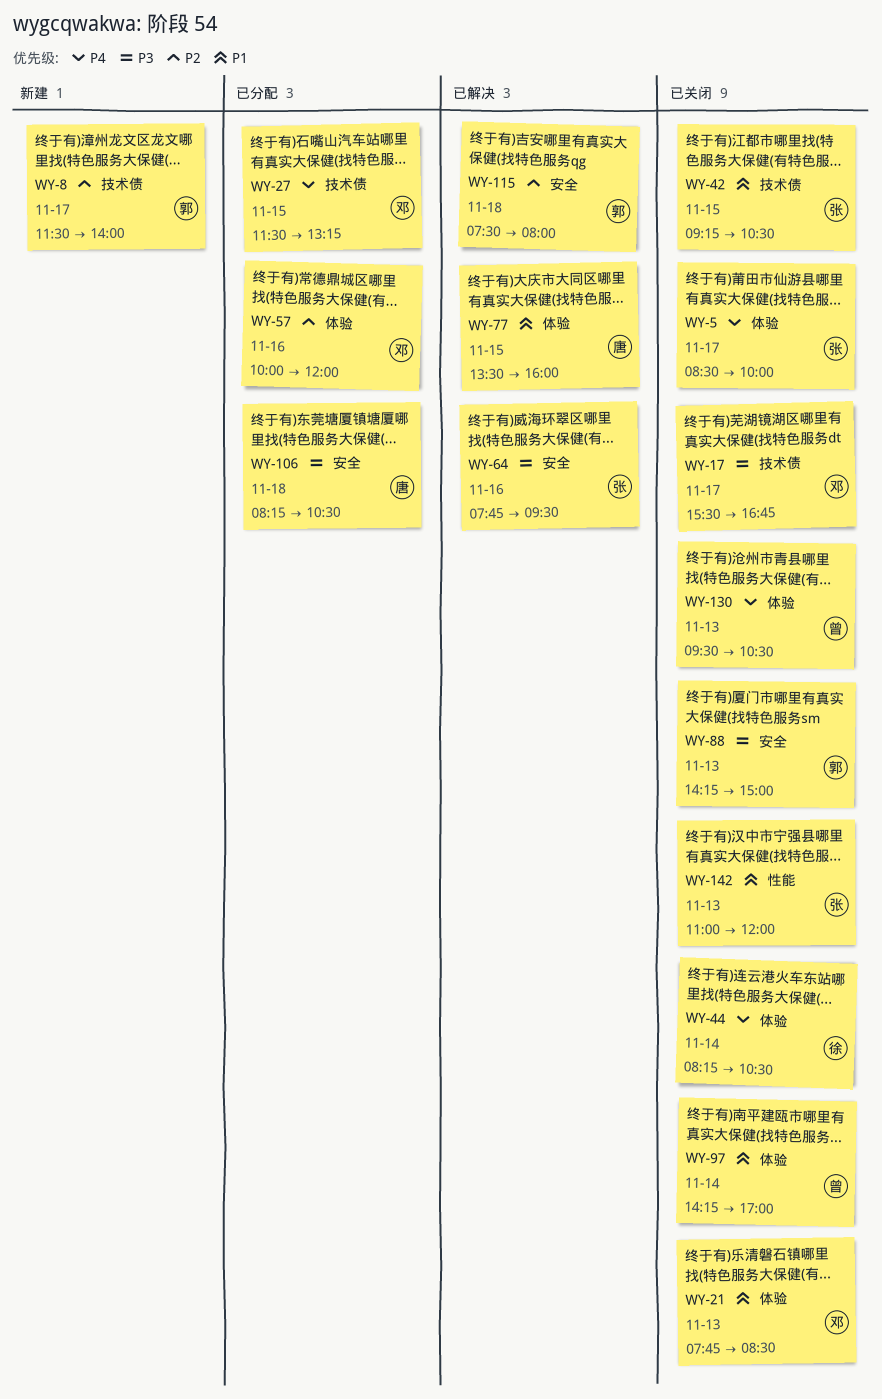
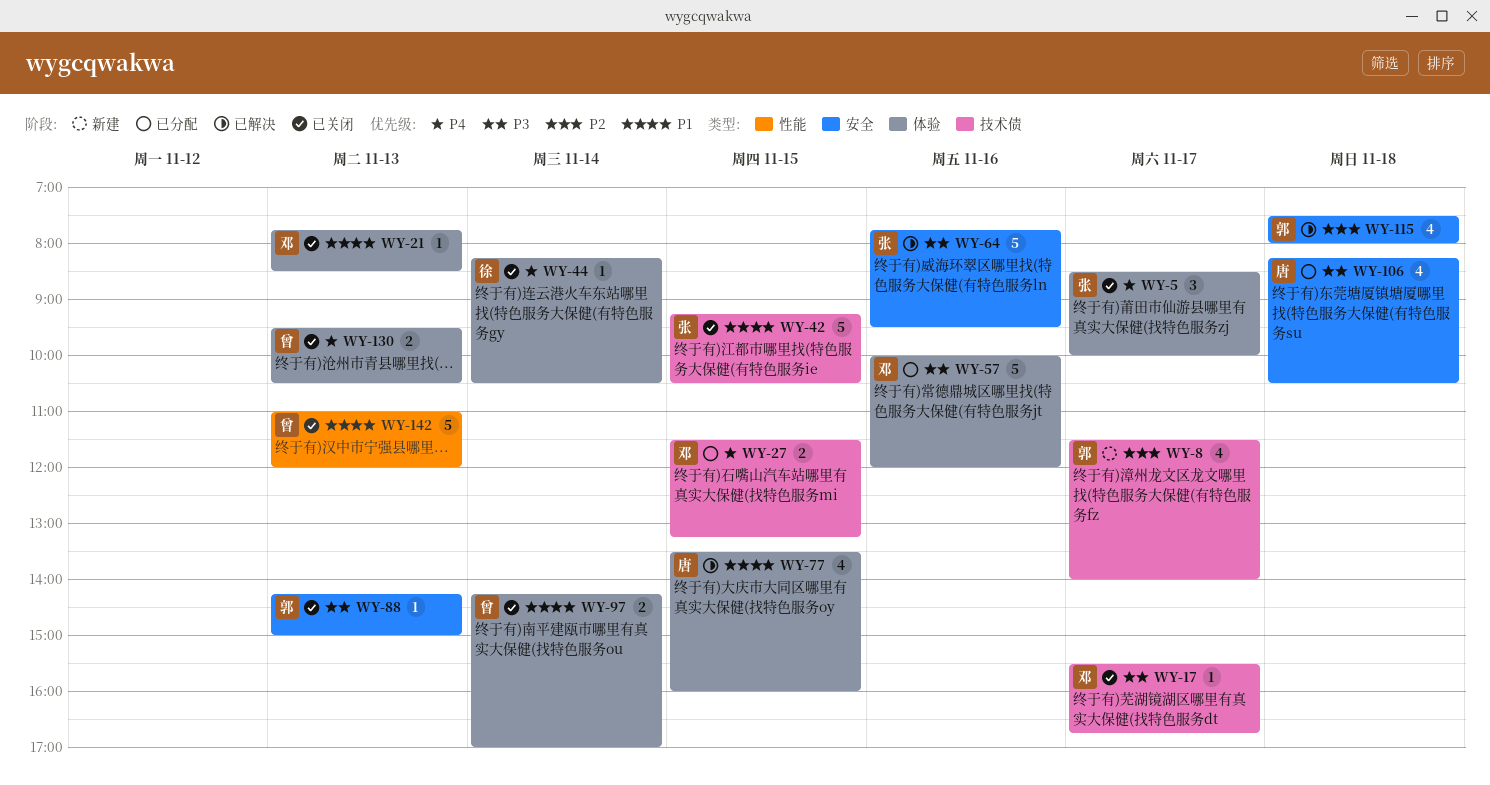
WY-57, priority: P2 -> P3
WY-142, owner: 张 -> 曾

